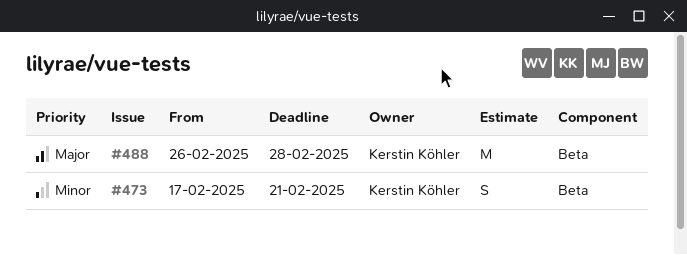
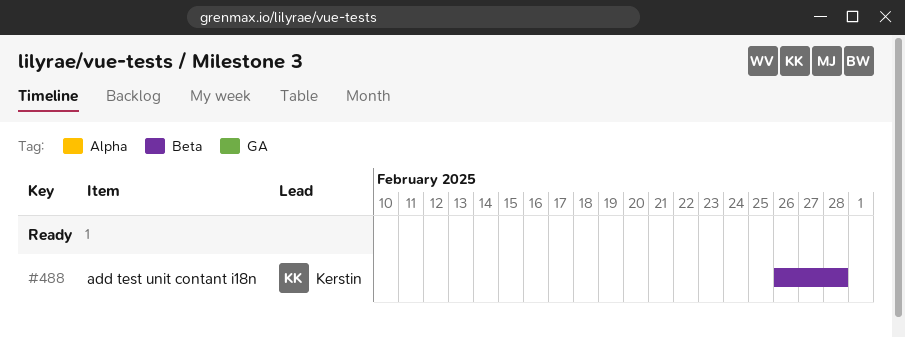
#473: present -> none

